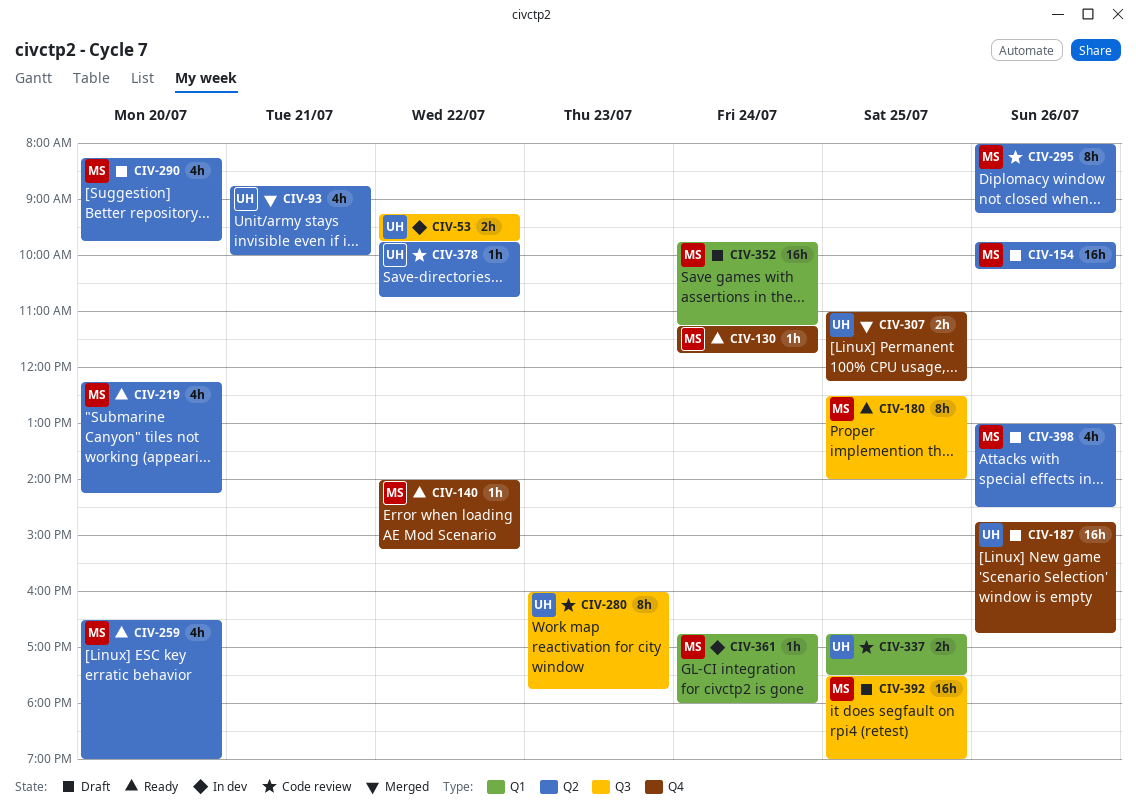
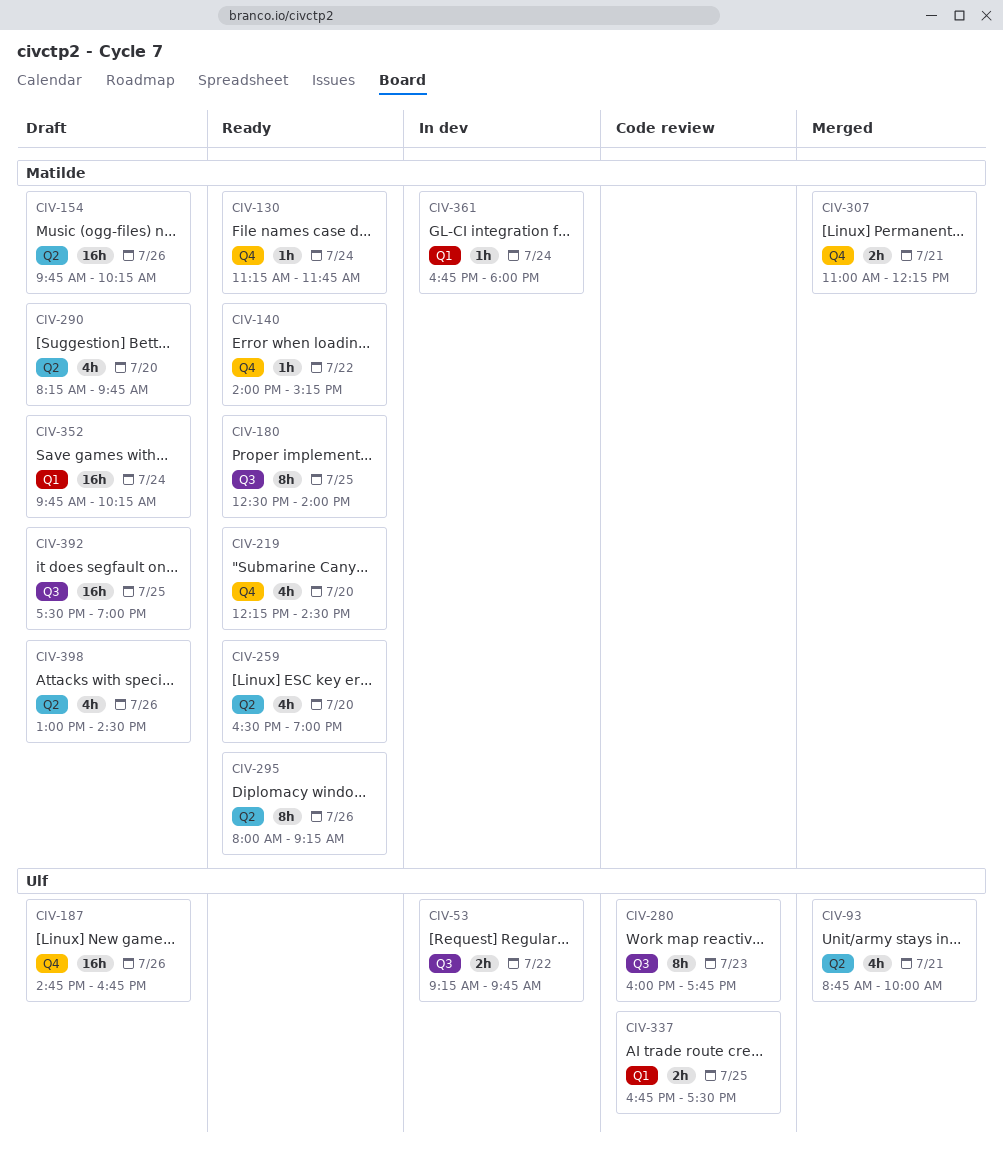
CIV-219, label: Q2 -> Q4
CIV-219, ends: 14:15 -> 14:30
CIV-295, status: Code review -> Ready
CIV-307, owner: Ulf -> Matilde
CIV-307, day: Jul 25 -> Jul 21
CIV-352, ends: 11:15 -> 10:15
CIV-378: present -> none

